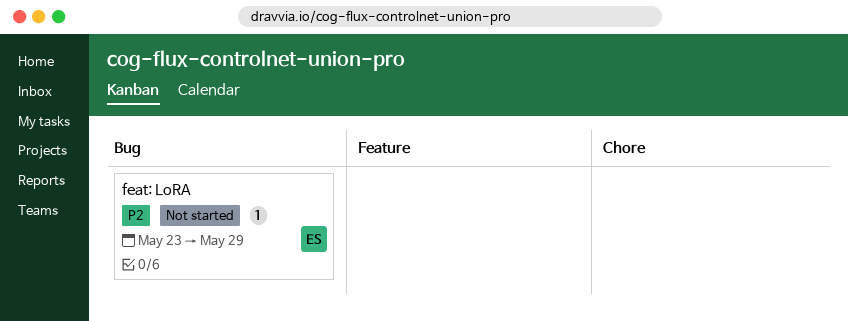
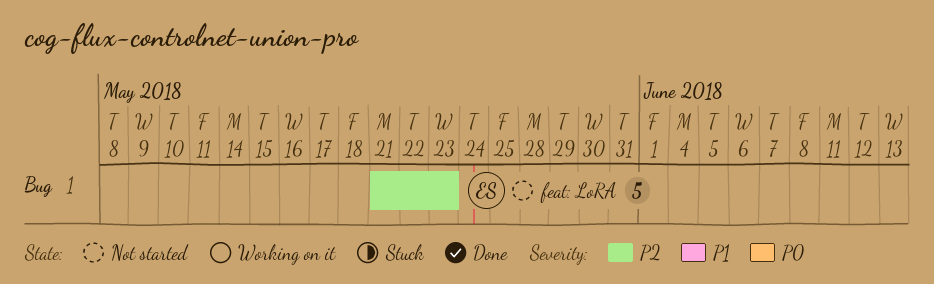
feat: LoRA, estimate: 1 -> 5
feat: LoRA, start: May 23 -> May 21
feat: LoRA, due: May 29 -> May 23

